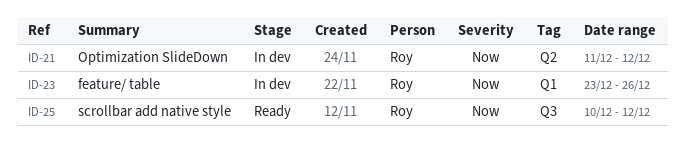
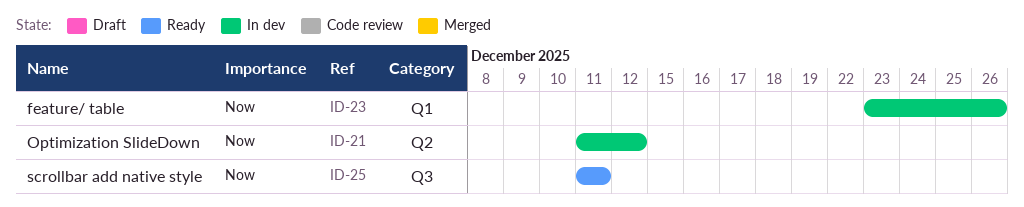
ID-25, start: Dec 10 -> Dec 11
ID-25, due: Dec 12 -> Dec 11

